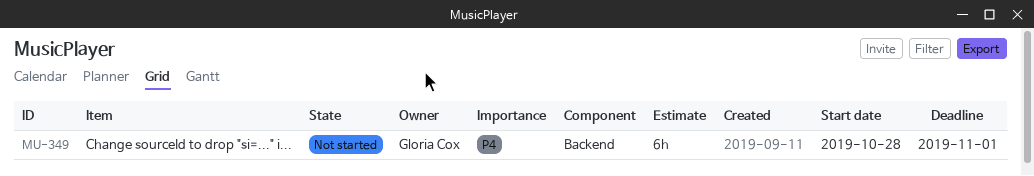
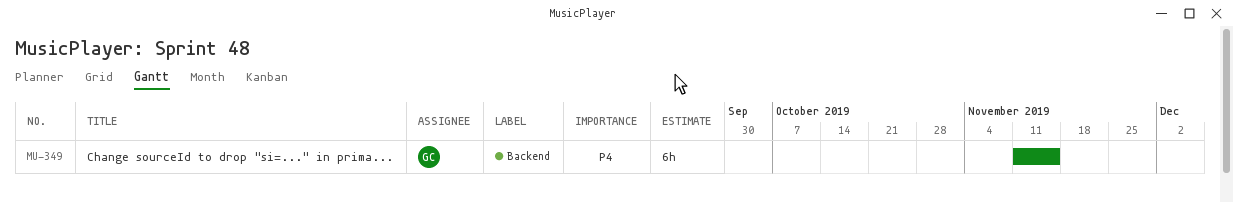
MU-349, start: Oct 28 -> Nov 11
MU-349, due: Nov 1 -> Nov 15

